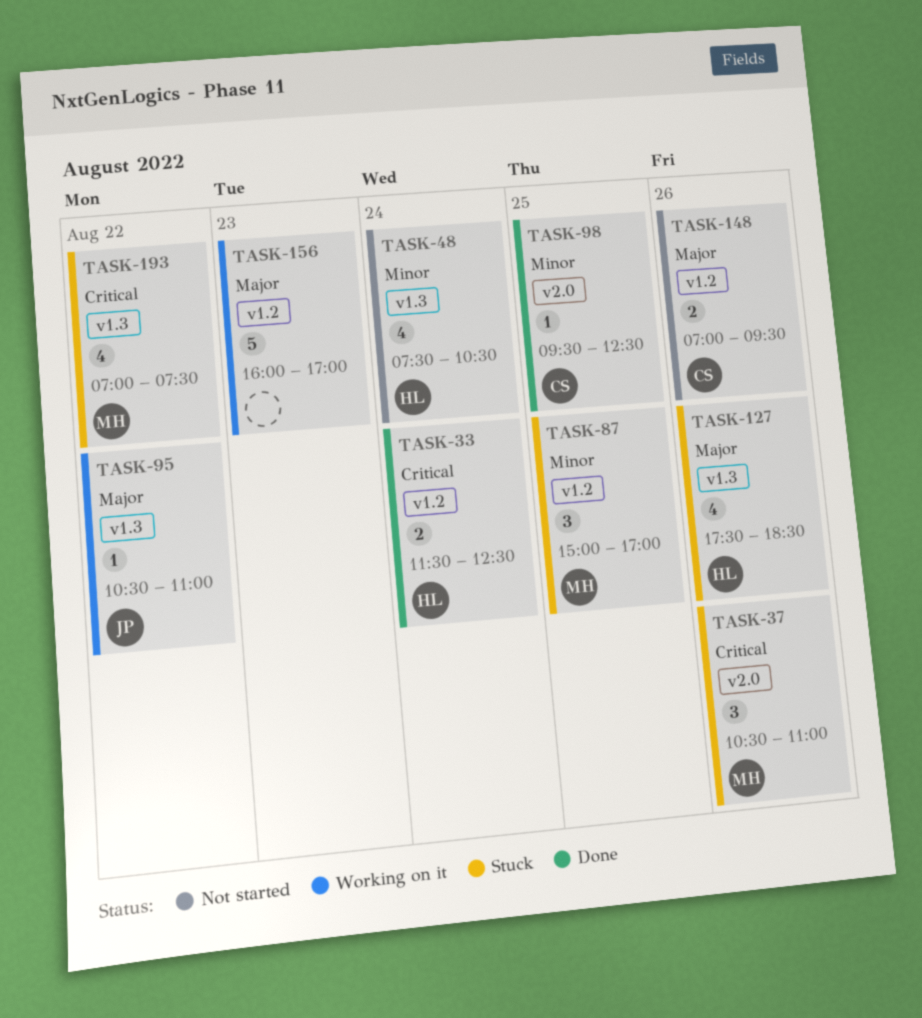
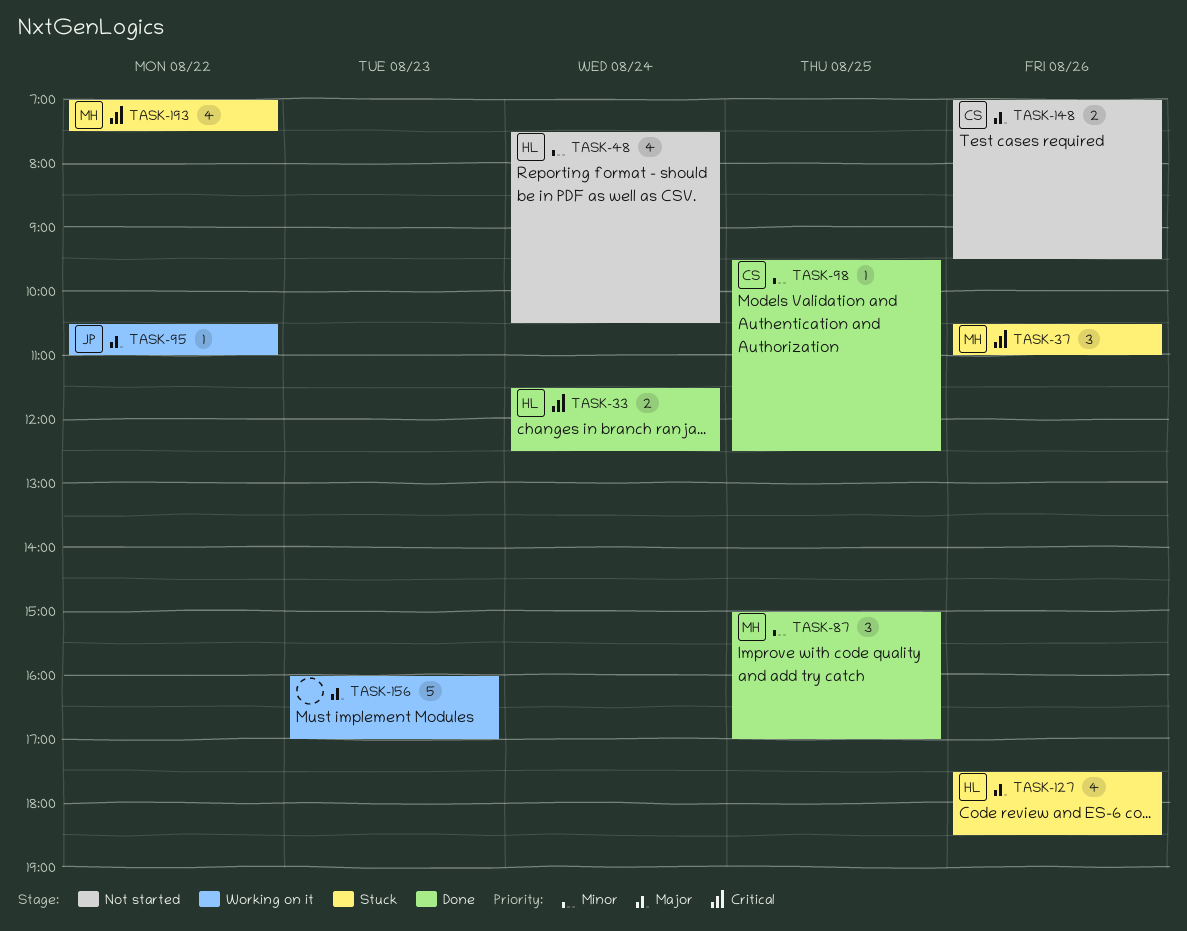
TASK-87, status: Stuck -> Done

